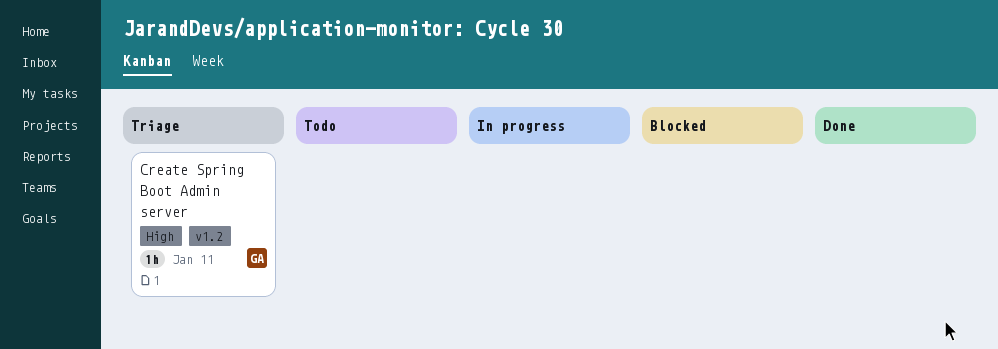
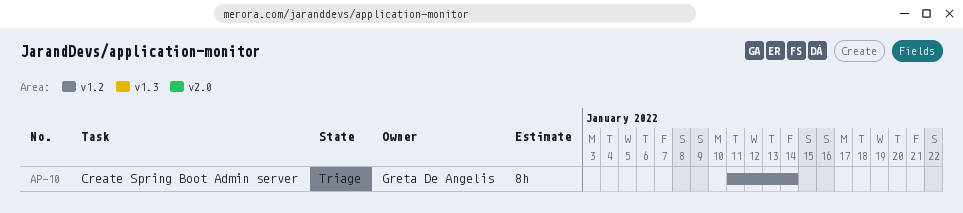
Create Spring Boot Admin server, estimate: 1h -> 8h
Create Spring Boot Admin server, due: Jan 11 -> Jan 14

